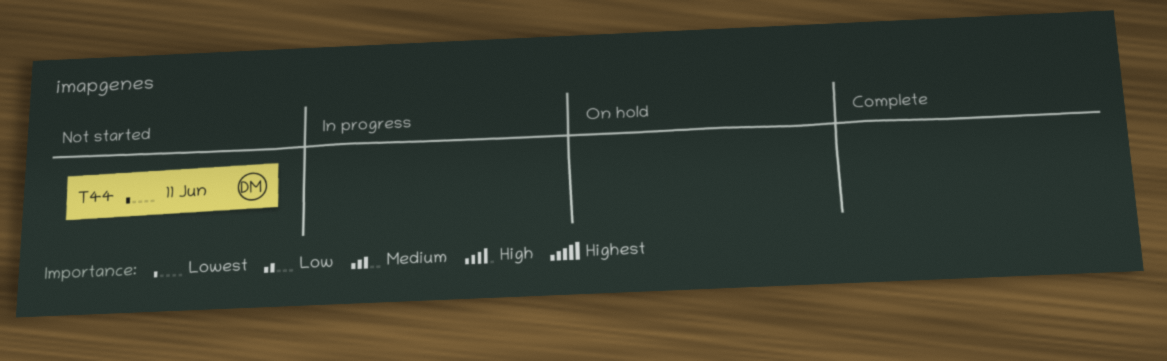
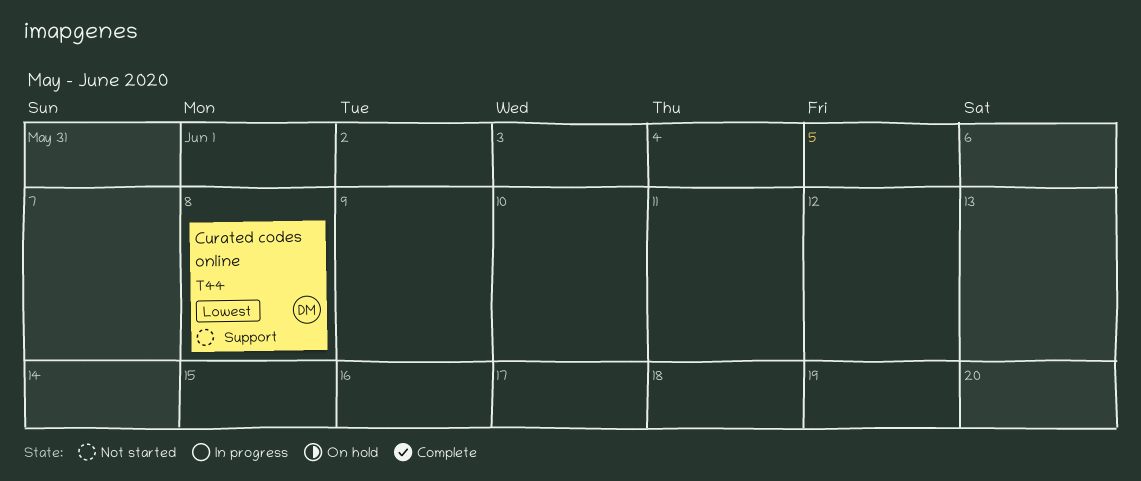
T44, due: Jun 11 -> Jun 8

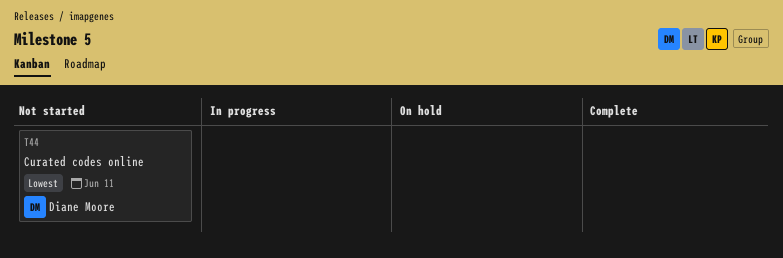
T44, due: Jun 8 -> Jun 11

